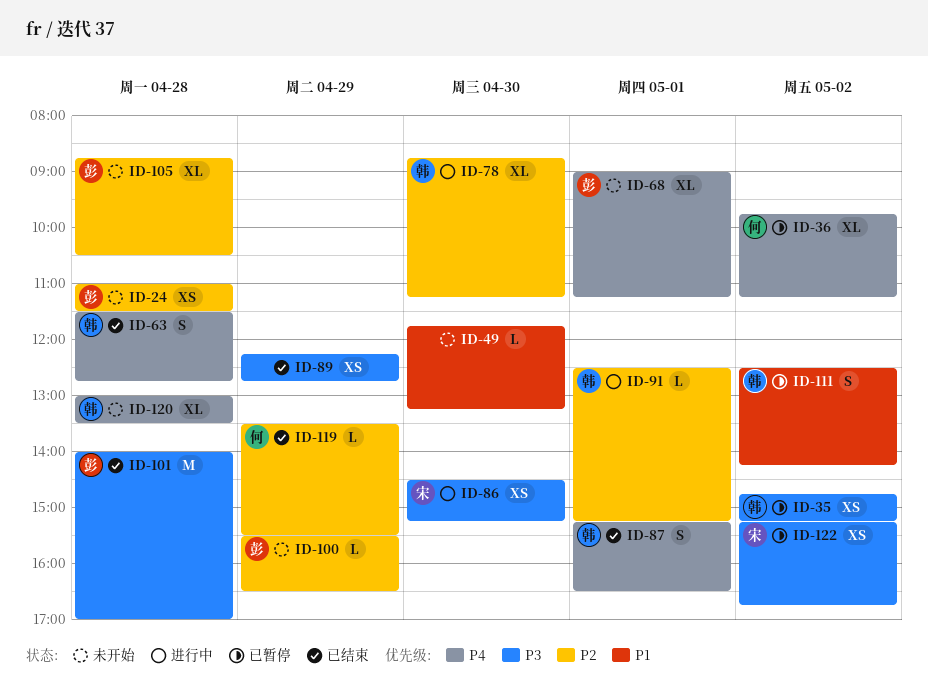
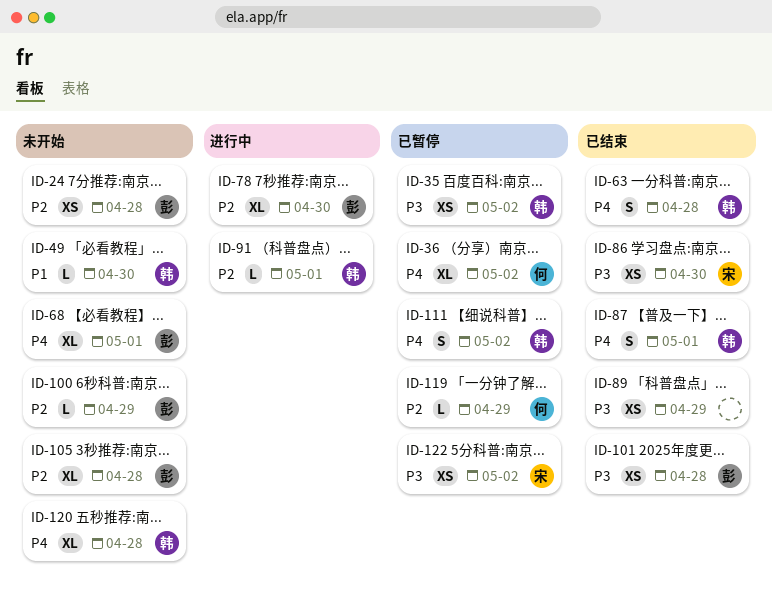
ID-49, owner: none -> 韩
ID-78, owner: 韩 -> 彭
ID-86, status: 进行中 -> 已结束
ID-101, estimate: M -> XS
ID-111, priority: P1 -> P4
ID-119, status: 已结束 -> 已暂停

